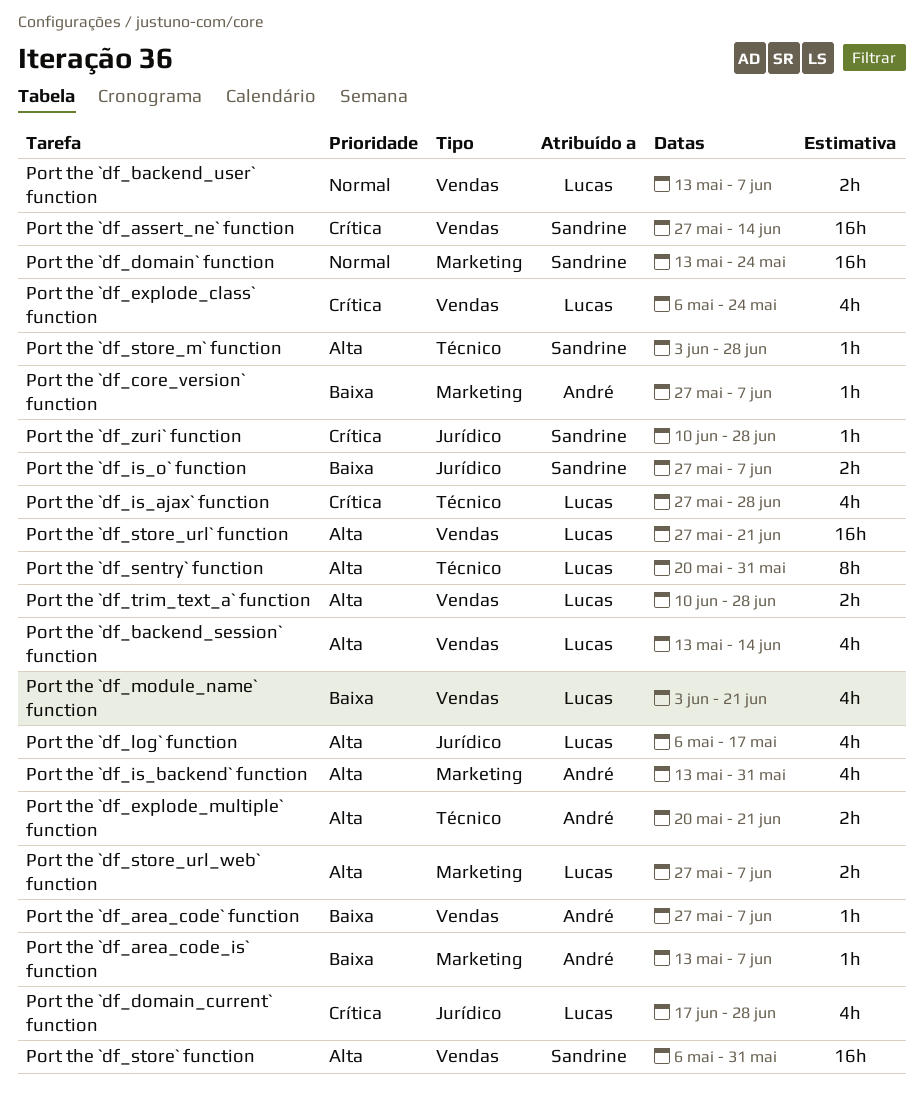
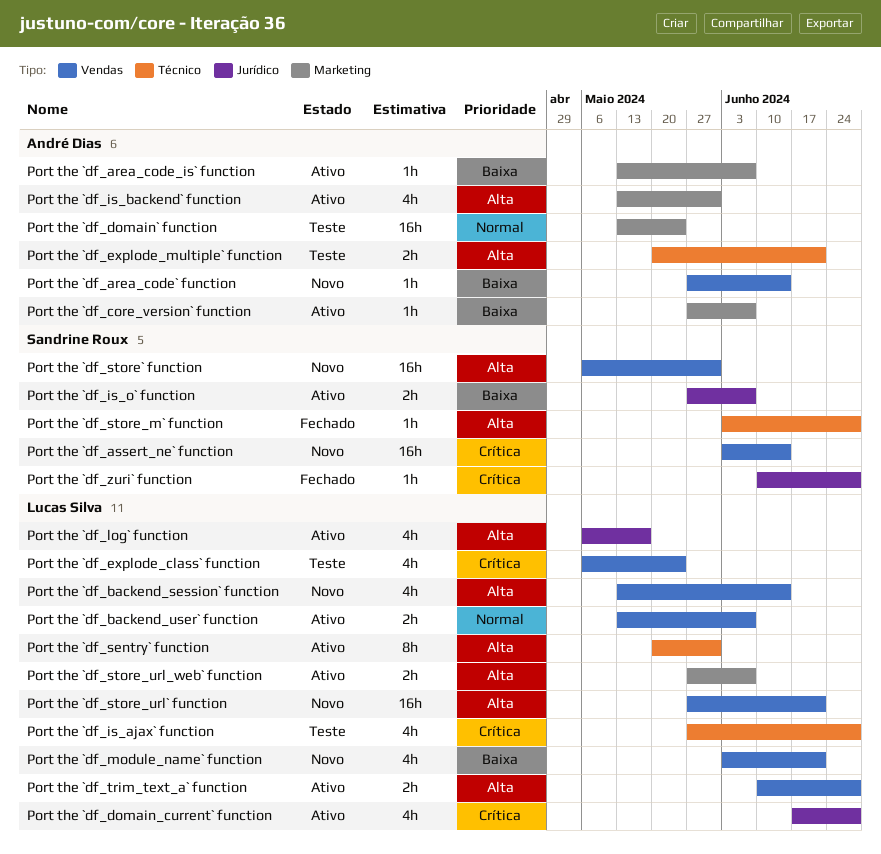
Port the `df_area_code` function, due: Jun 7 -> Jun 14
Port the `df_assert_ne` function, start: May 27 -> Jun 3
Port the `df_domain` function, owner: Sandrine Roux -> André Dias

